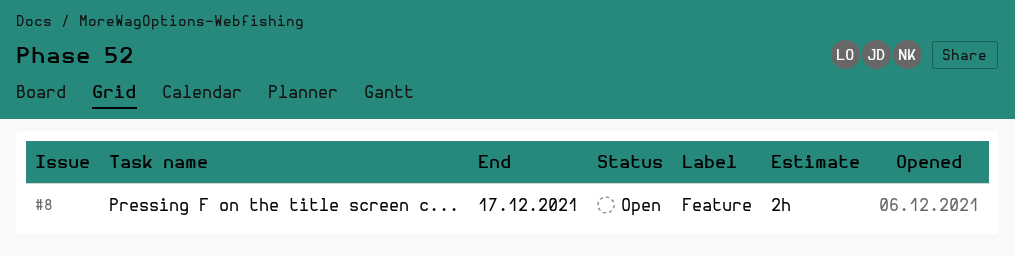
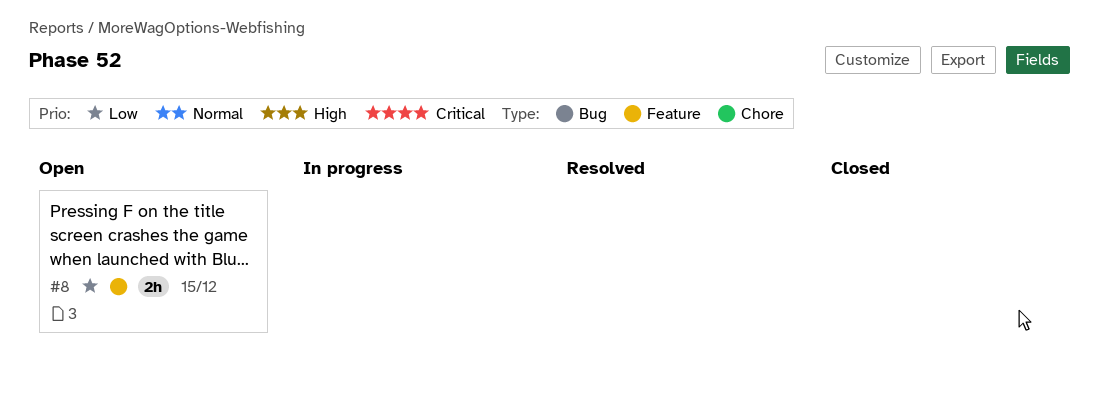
#8, due: Dec 17 -> Dec 15

